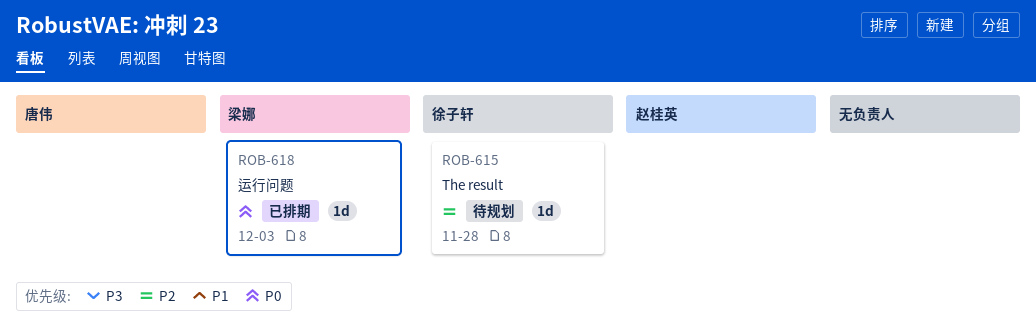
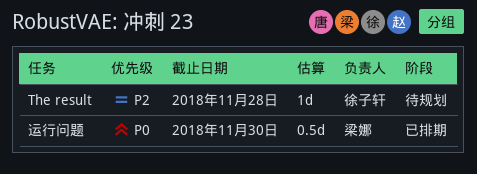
运行问题, estimate: 1d -> 0.5d
运行问题, due: Dec 3 -> Nov 30

